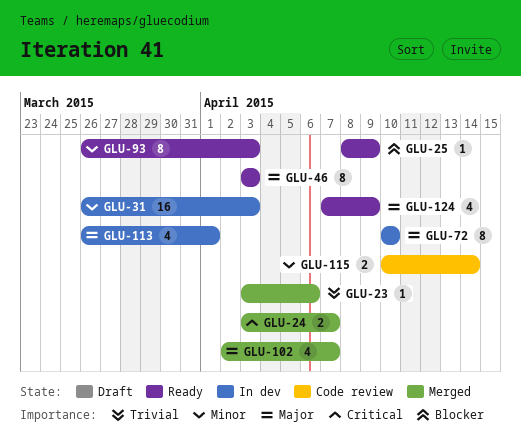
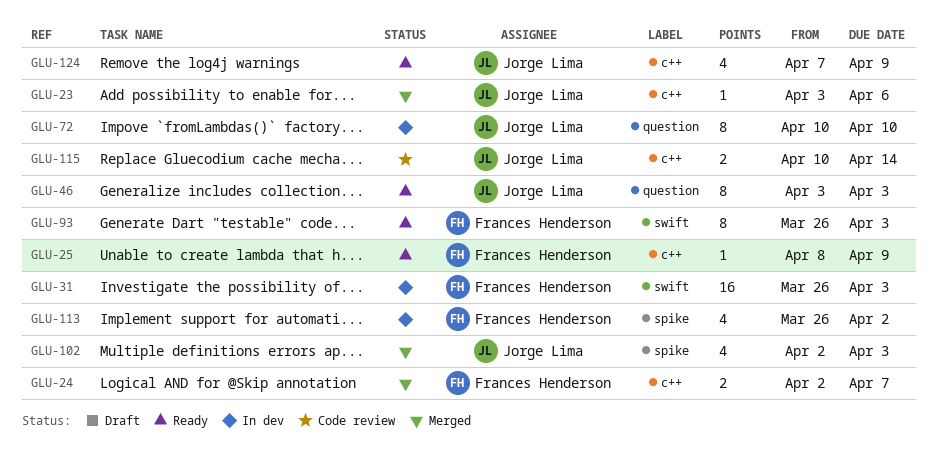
GLU-24, start: Apr 3 -> Apr 2
GLU-102, due: Apr 7 -> Apr 3
GLU-113, due: Apr 1 -> Apr 2

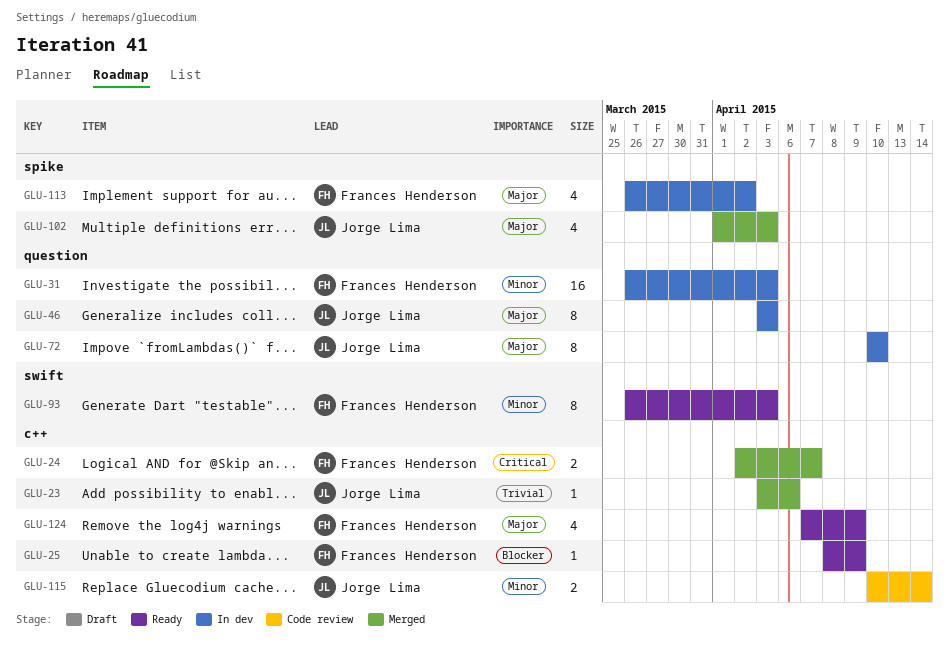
GLU-31, label: swift -> question
GLU-46, status: Ready -> In dev
GLU-102, start: Apr 2 -> Apr 1
GLU-124, owner: Jorge Lima -> Frances Henderson

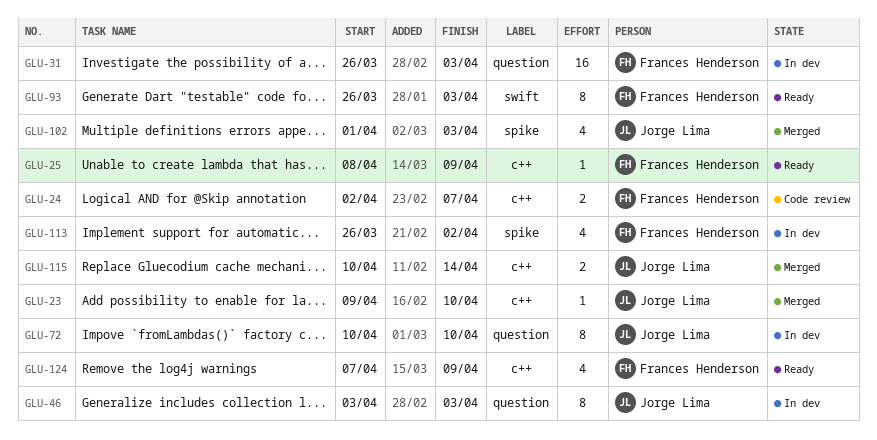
GLU-23, start: Apr 3 -> Apr 9
GLU-23, due: Apr 6 -> Apr 10
GLU-24, status: Merged -> Code review
GLU-115, status: Code review -> Merged

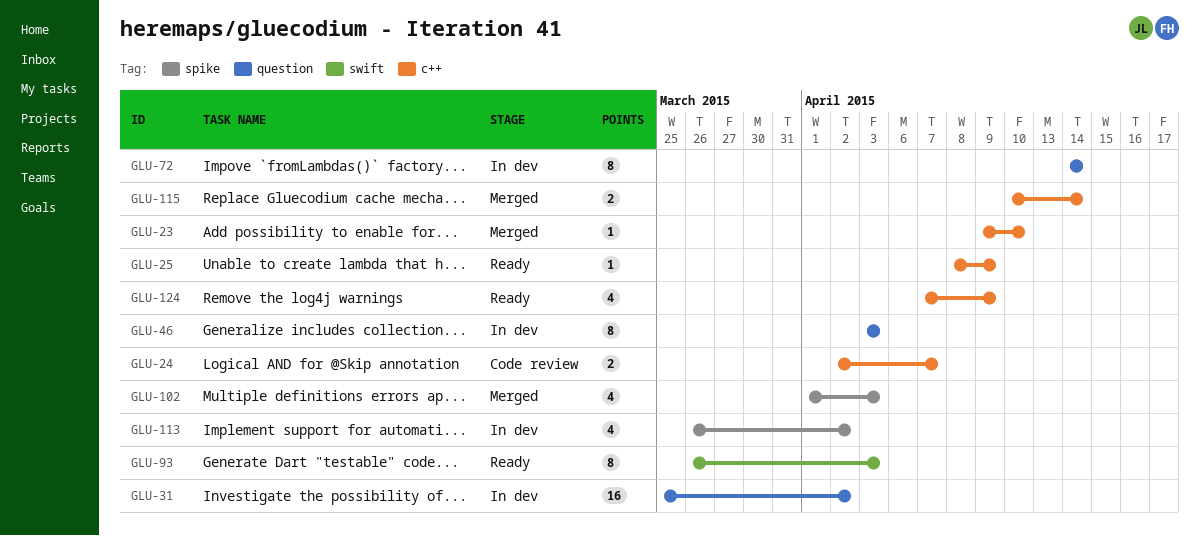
GLU-31, start: Mar 26 -> Mar 25
GLU-31, due: Apr 3 -> Apr 2
GLU-72, start: Apr 10 -> Apr 14
GLU-72, due: Apr 10 -> Apr 14

